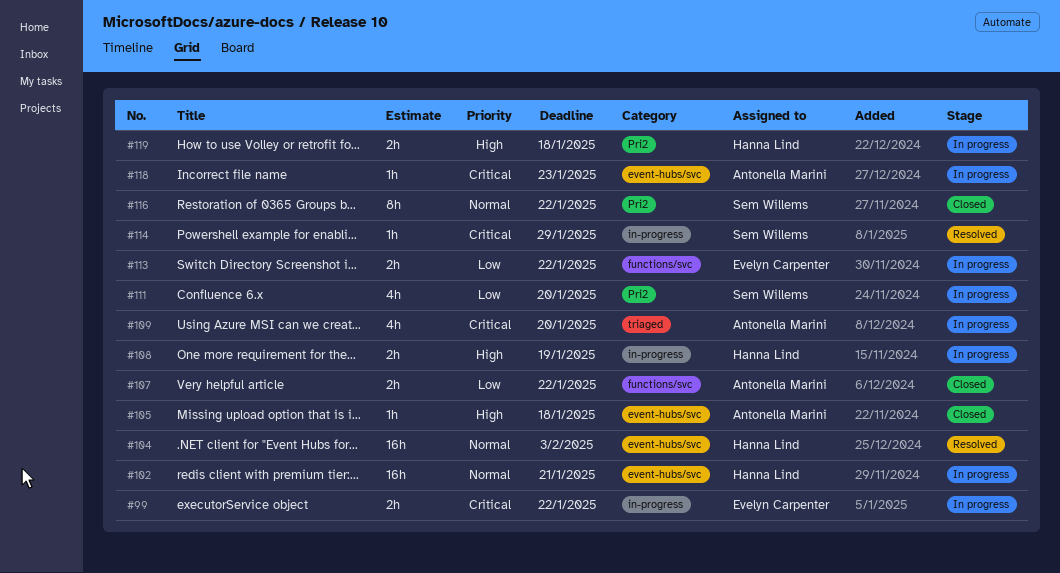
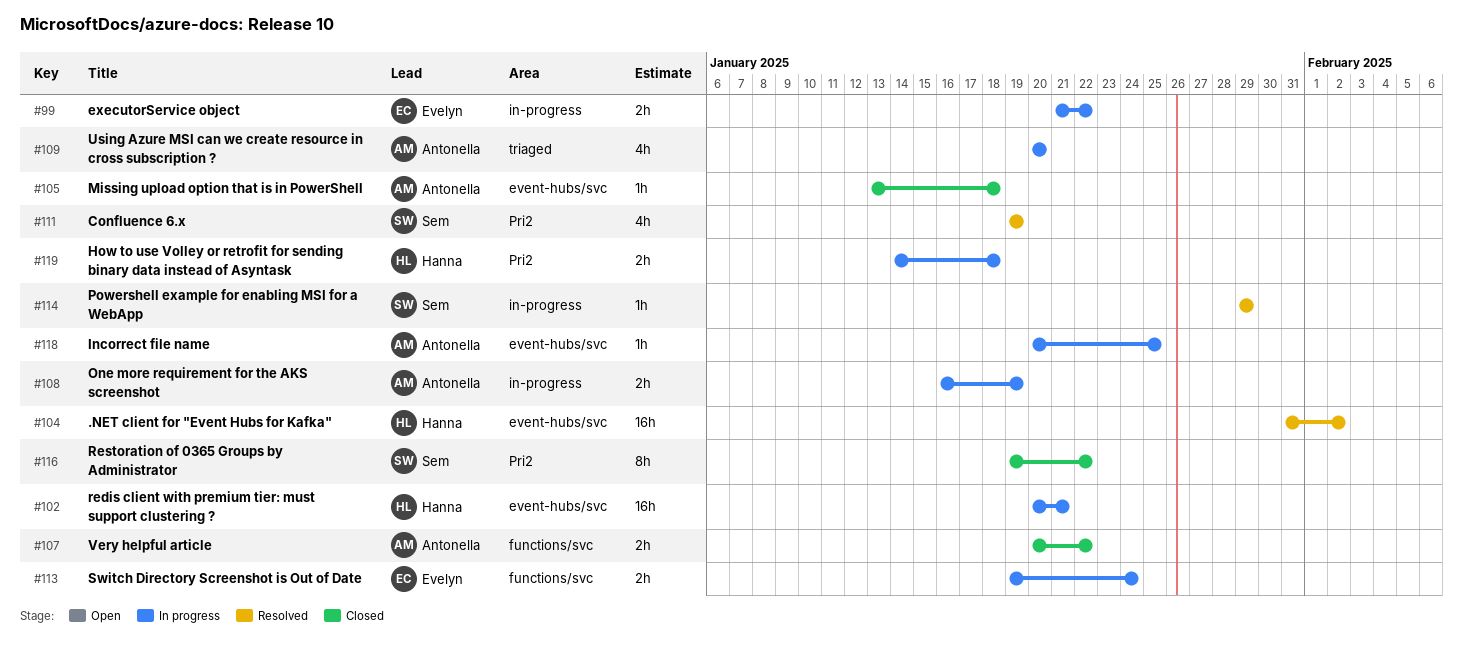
#104, due: Feb 3 -> Feb 2
#108, owner: Hanna Lind -> Antonella Marini
#111, status: In progress -> Resolved
#111, due: Jan 20 -> Jan 19
#113, due: Jan 22 -> Jan 24
#118, due: Jan 23 -> Jan 25

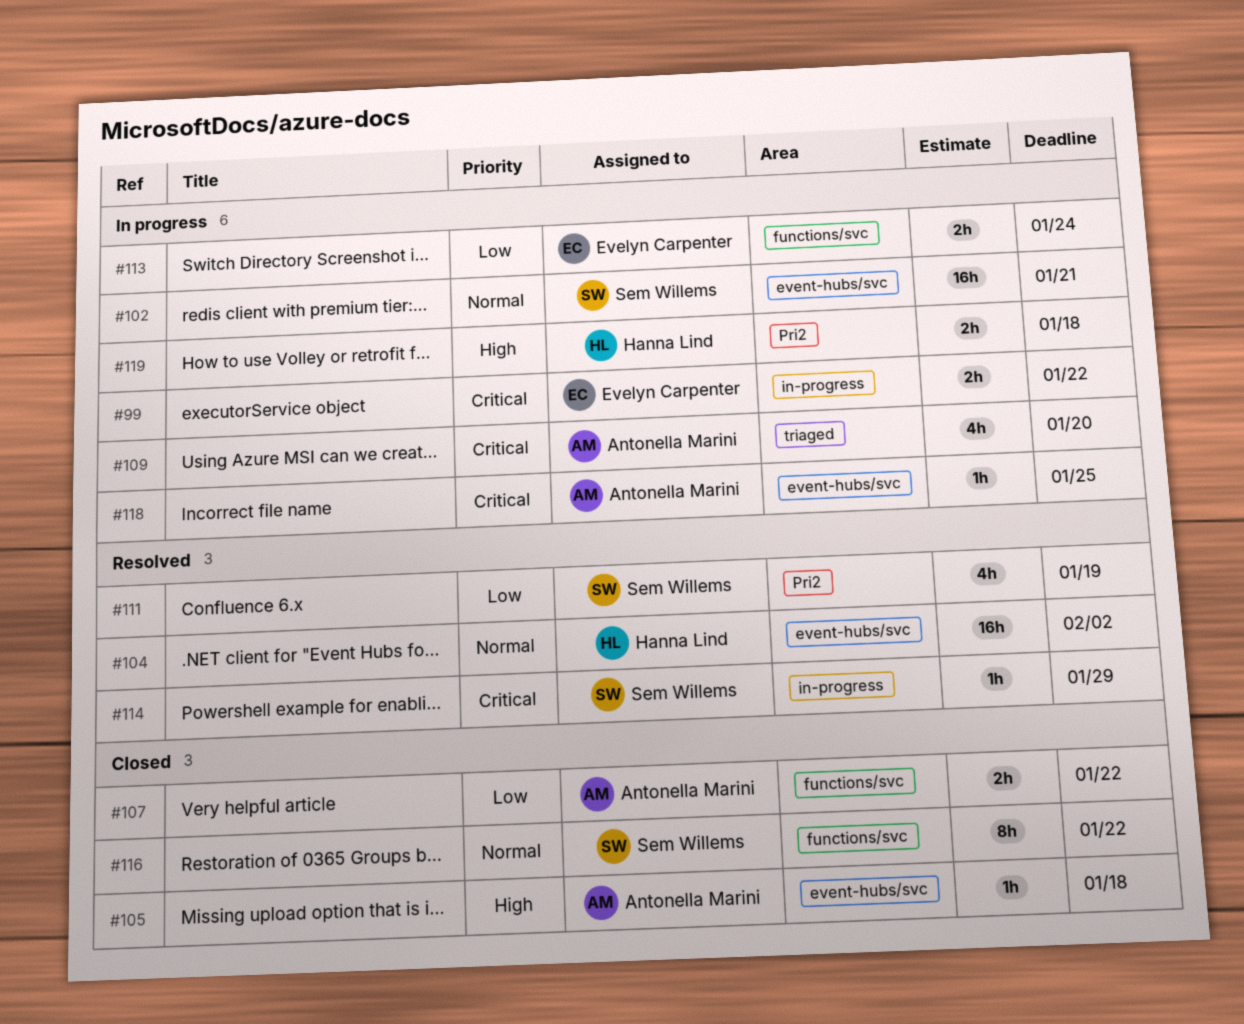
#102, owner: Hanna Lind -> Sem Willems
#108: present -> none
#116, label: Pri2 -> functions/svc

